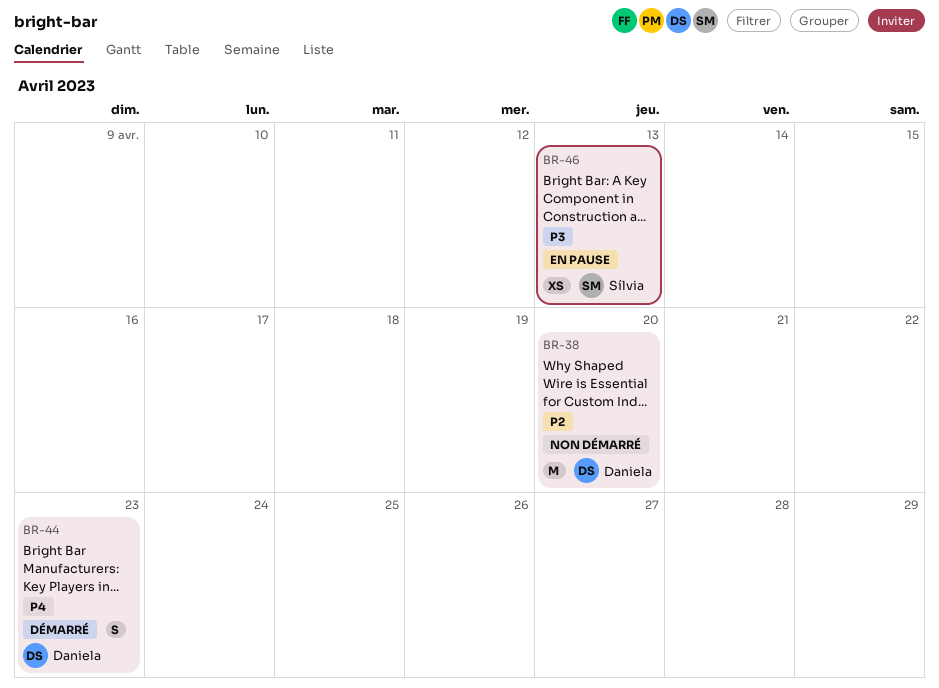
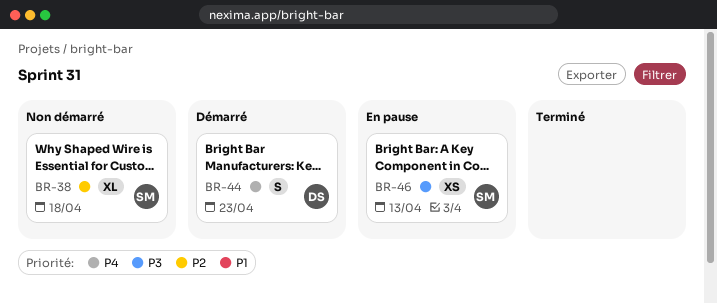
BR-38, owner: Daniela -> Sílvia
BR-38, estimate: M -> XL
BR-38, due: Apr 20 -> Apr 18

